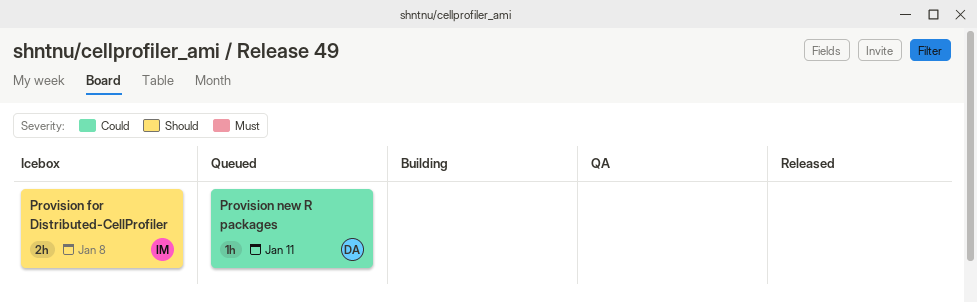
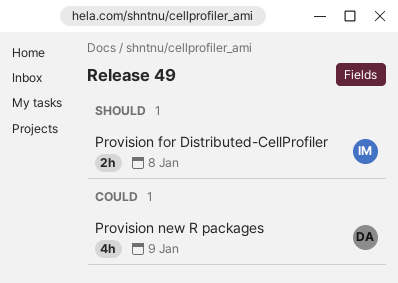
Provision new R packages, estimate: 1h -> 4h
Provision new R packages, due: Jan 11 -> Jan 9

